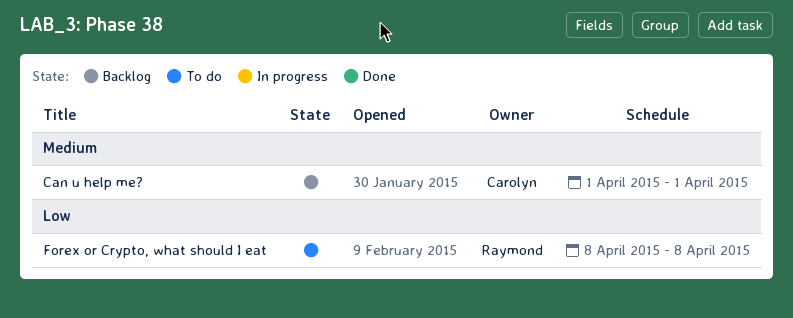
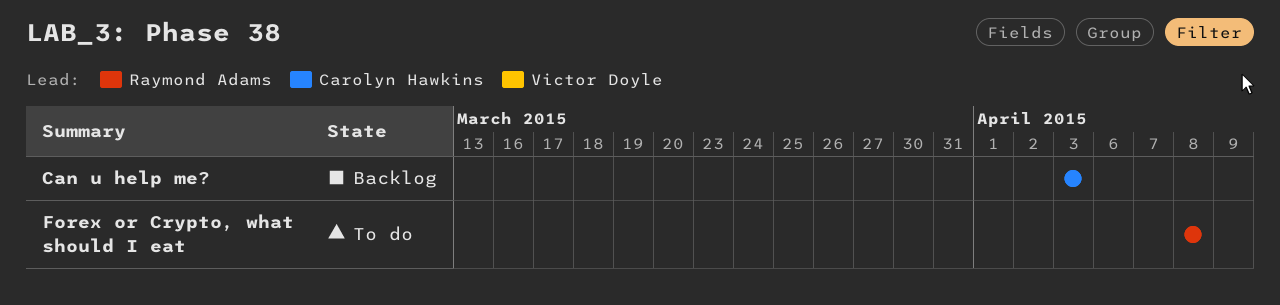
Can u help me?, start: Apr 1 -> Apr 3
Can u help me?, due: Apr 1 -> Apr 3

